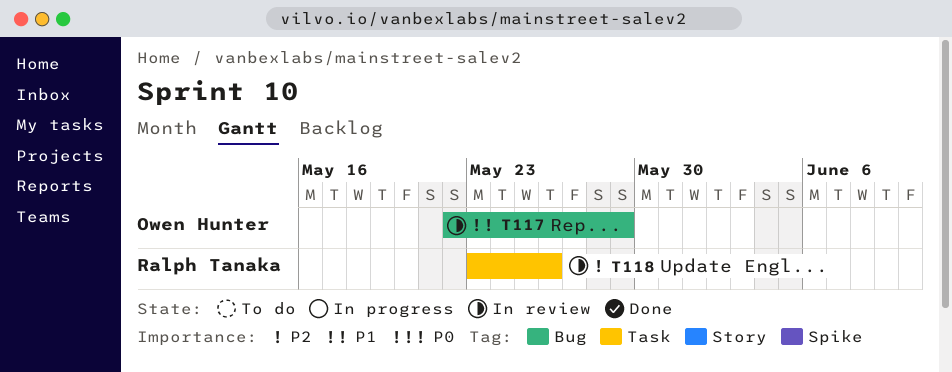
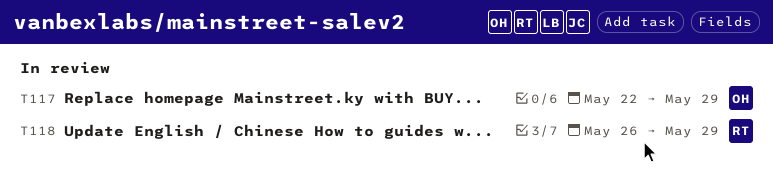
T118, start: May 23 -> May 26
T118, due: May 26 -> May 29

